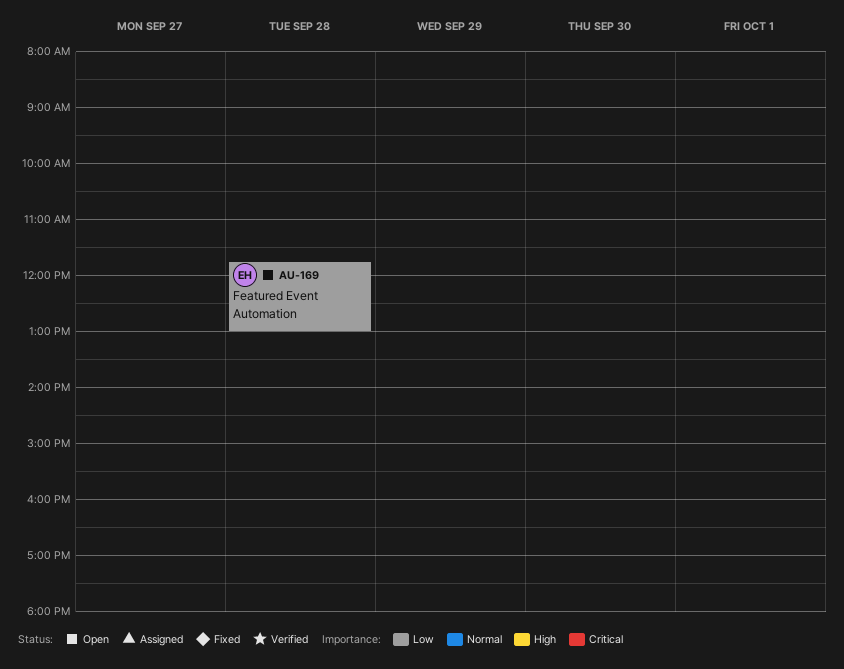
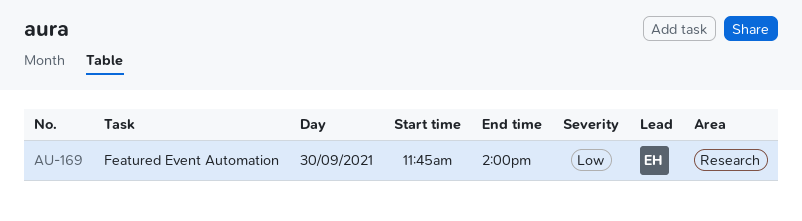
AU-169, day: Sep 28 -> Sep 30
AU-169, ends: 13:00 -> 14:00

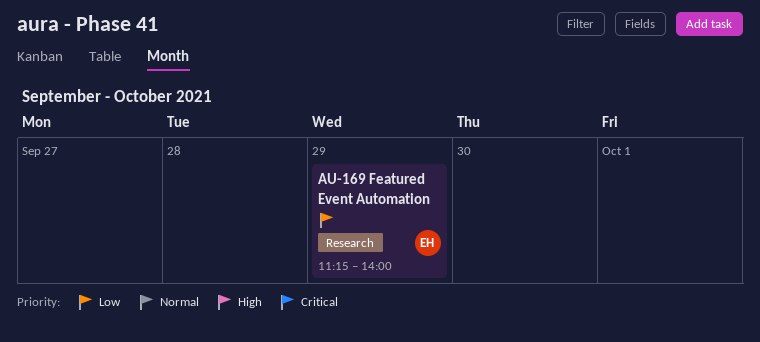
AU-169, day: Sep 30 -> Sep 29
AU-169, begins: 11:45 -> 11:15

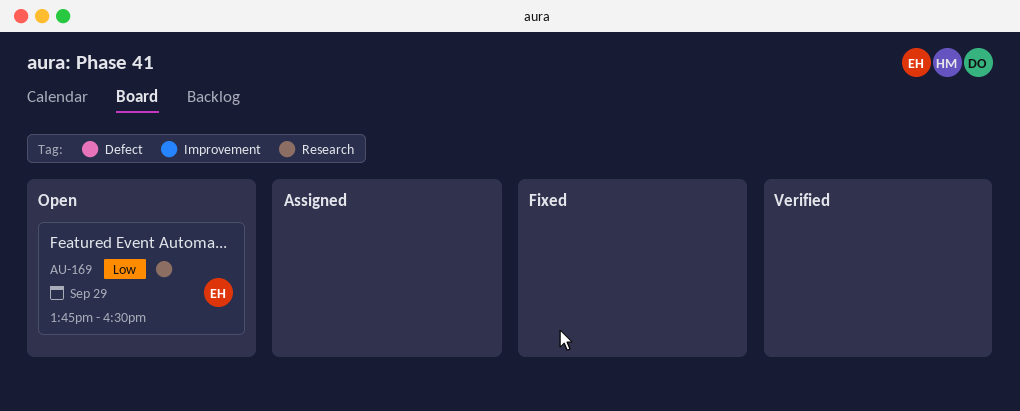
AU-169, begins: 11:15 -> 13:45
AU-169, ends: 14:00 -> 16:30

